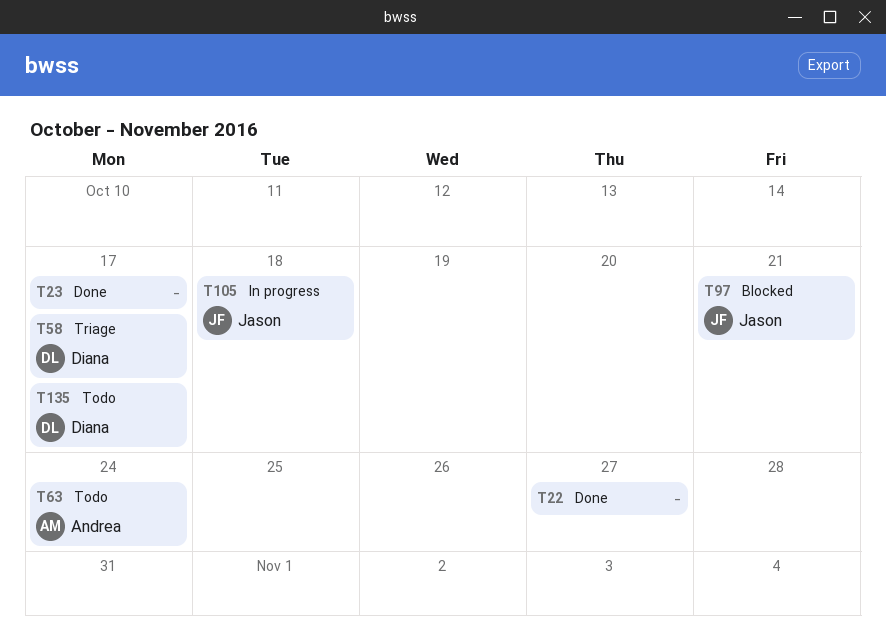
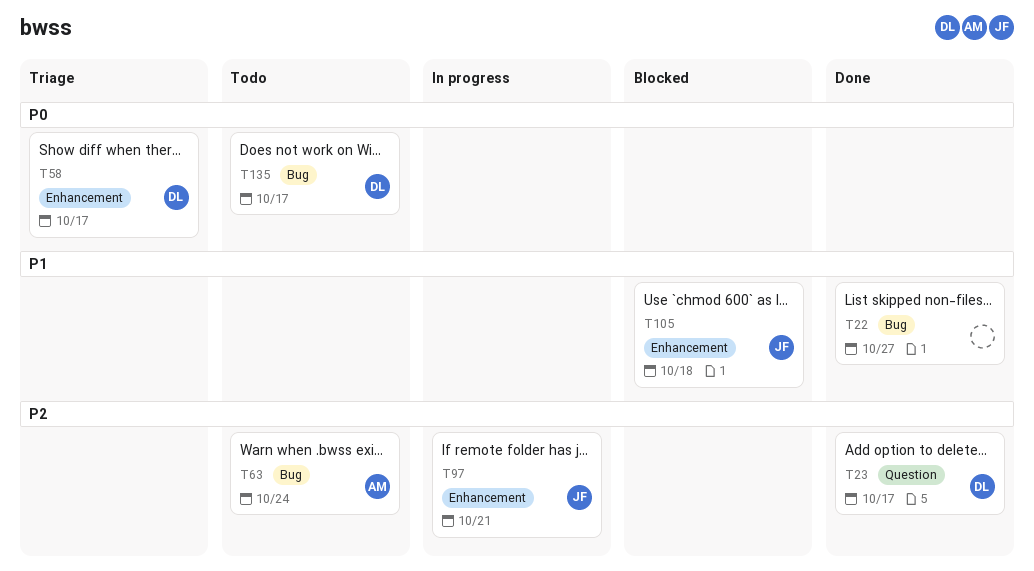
T23, owner: none -> Diana
T97, status: Blocked -> In progress
T105, status: In progress -> Blocked

